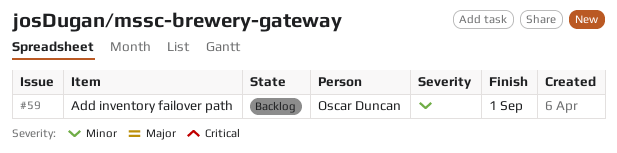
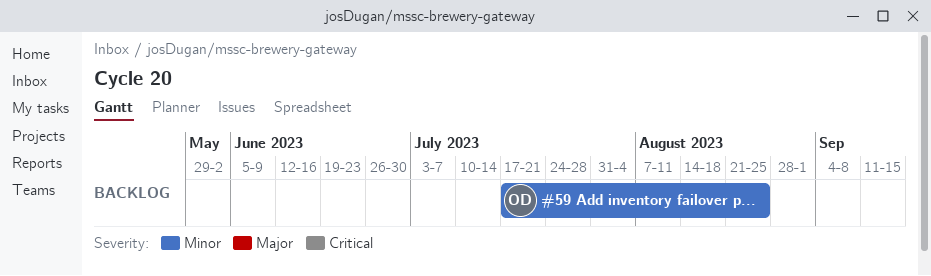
#59, due: Sep 1 -> Aug 25

